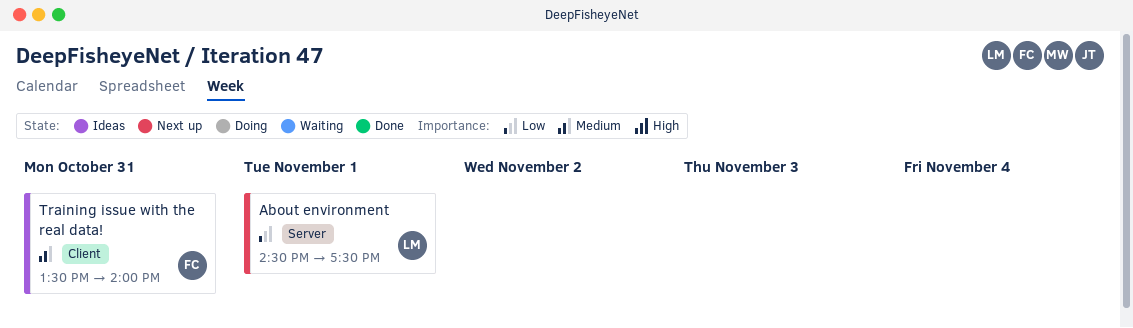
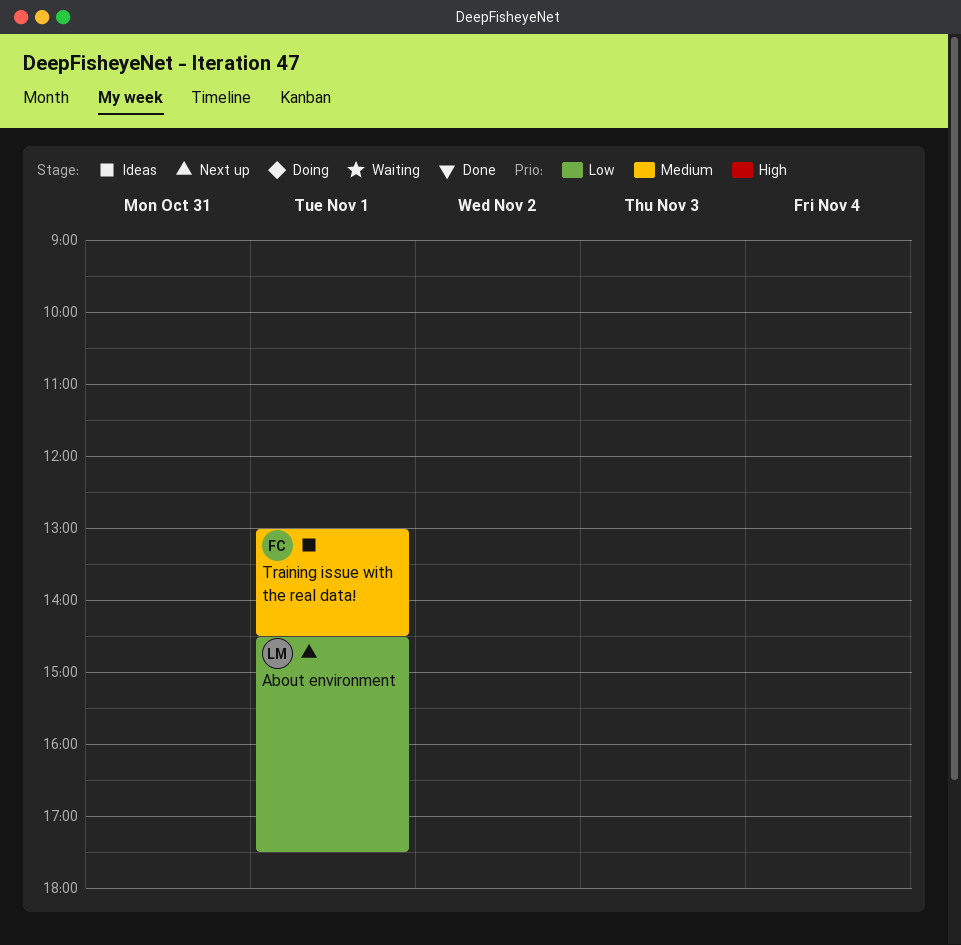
Training issue with the real data!, day: Oct 31 -> Nov 1
Training issue with the real data!, begins: 13:30 -> 13:00
Training issue with the real data!, ends: 14:00 -> 14:30

